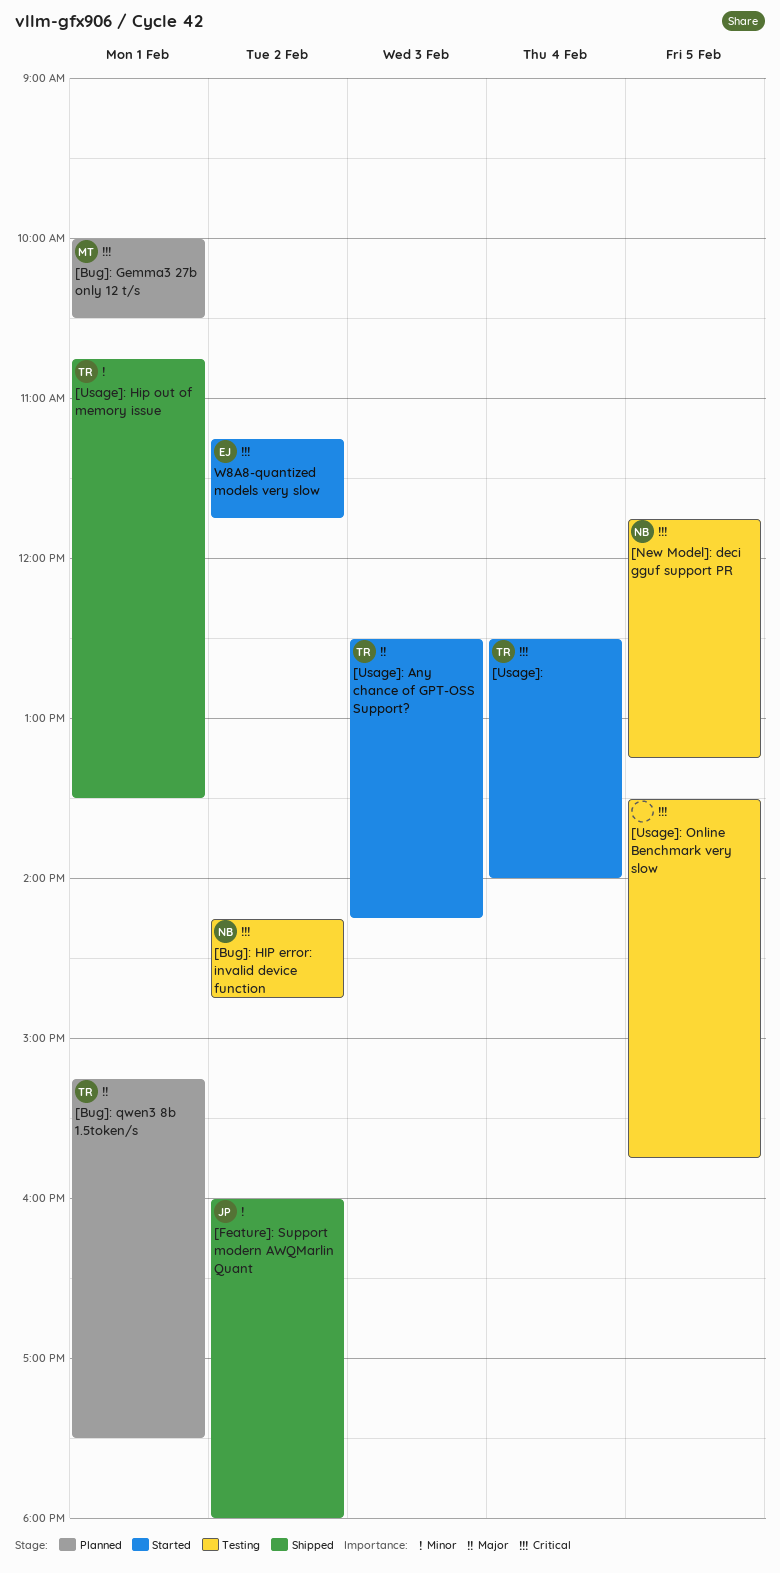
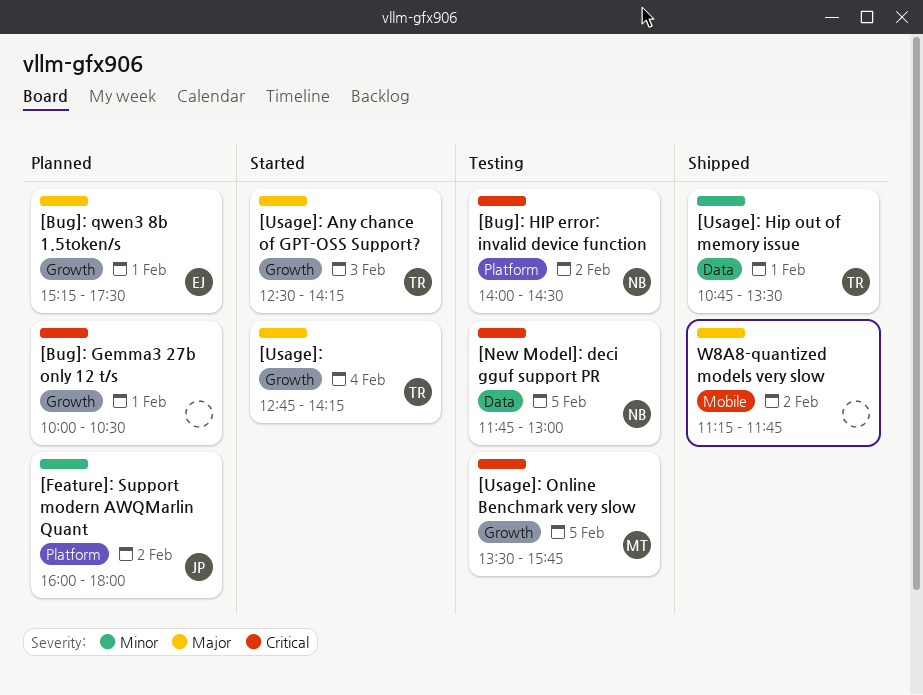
[Bug]: Gemma3 27b only 12 t/s, owner: MT -> none
[Bug]: HIP error: invalid device function, begins: 14:15 -> 14:00
[Bug]: HIP error: invalid device function, ends: 14:45 -> 14:30
[Bug]: qwen3 8b 1.5token/s, owner: TR -> EJ
[Feature]: Support modern AWQMarlin Quant, status: Shipped -> Planned
[New Model]: deci gguf support PR, ends: 13:15 -> 13:00
[Usage]:, priority: Critical -> Major
[Usage]:, begins: 12:30 -> 12:45
[Usage]:, ends: 14:00 -> 14:15
[Usage]: Online Benchmark very slow, owner: none -> MT
W8A8-quantized models very slow, status: Started -> Shipped
W8A8-quantized models very slow, owner: EJ -> none
W8A8-quantized models very slow, priority: Critical -> Major

